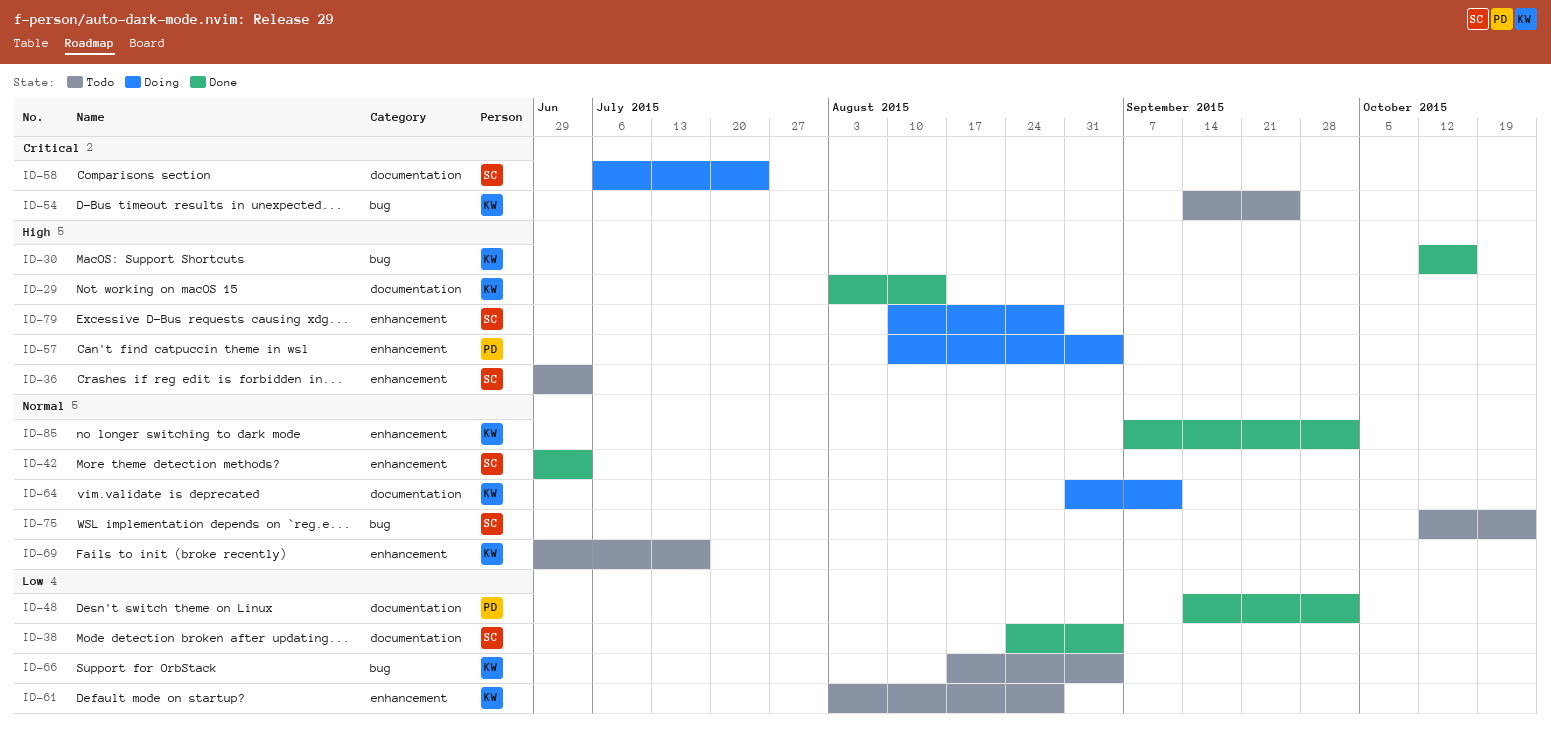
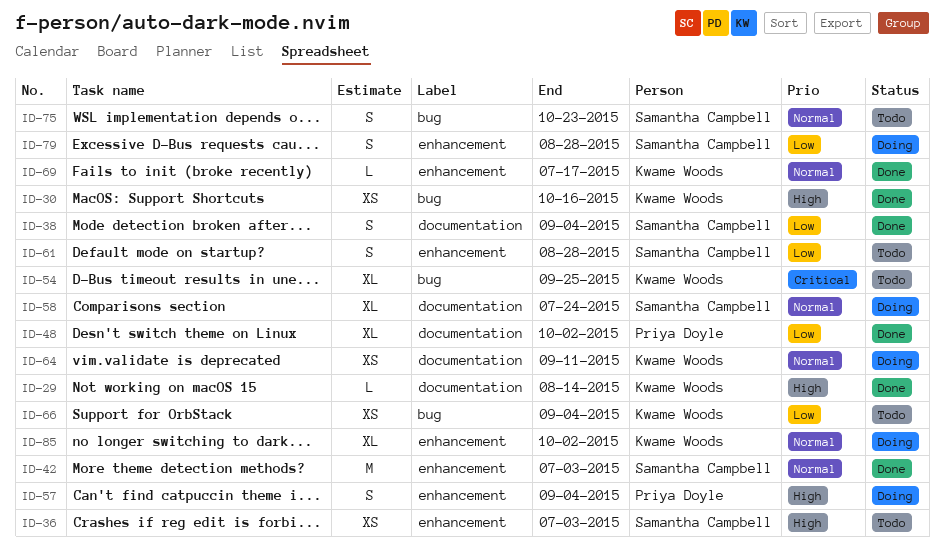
ID-58, priority: Critical -> Normal
ID-61, owner: Kwame Woods -> Samantha Campbell
ID-69, status: Todo -> Done
ID-79, priority: High -> Low
ID-85, status: Done -> Doing

